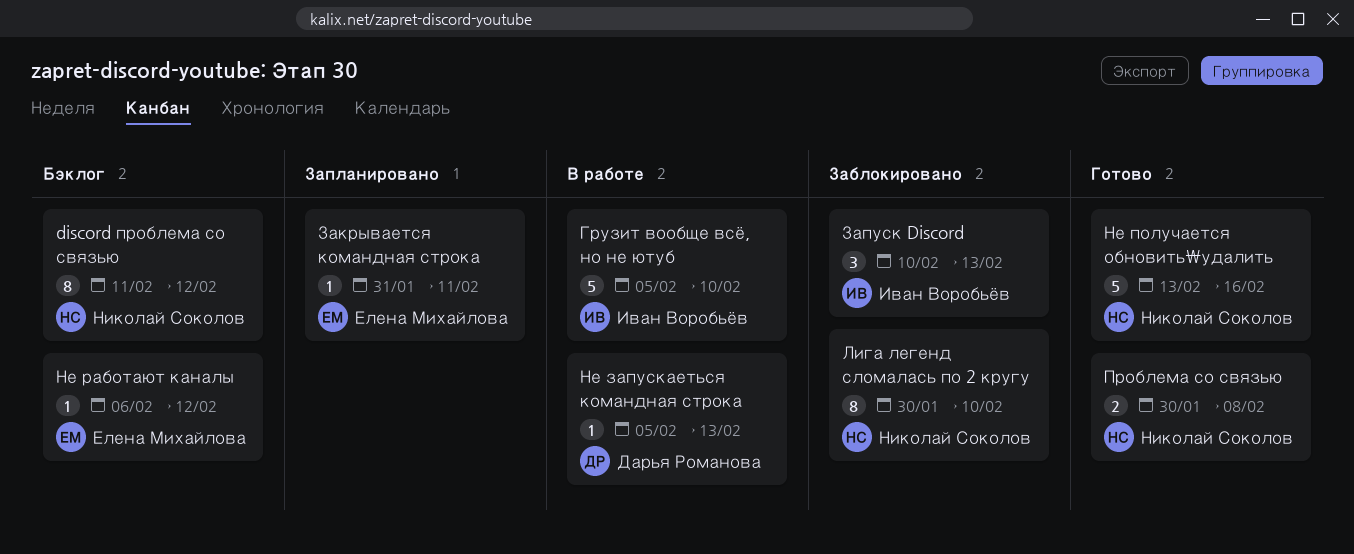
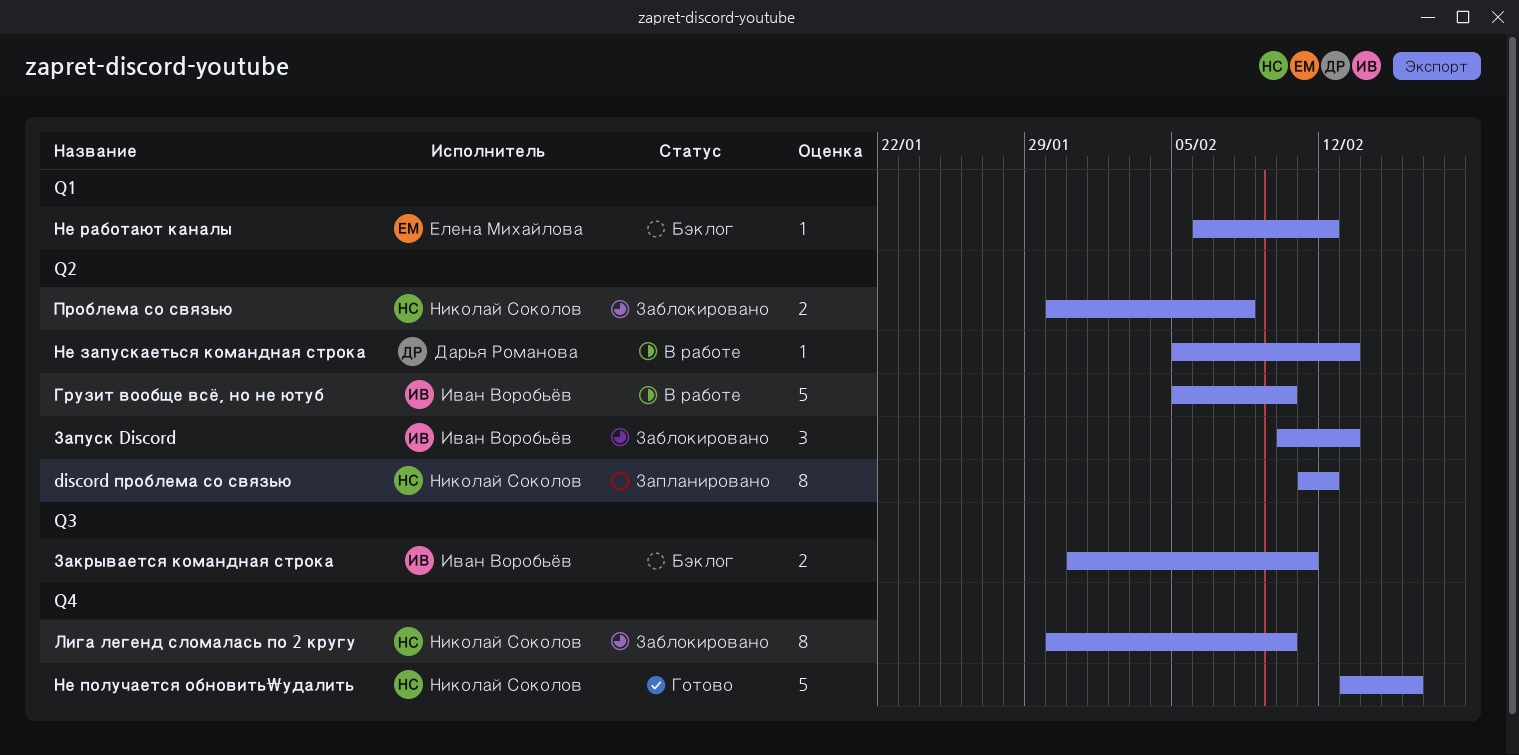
discord проблема со связью, status: Бэклог -> Запланировано
Закрывается командная строка, status: Запланировано -> Бэклог
Закрывается командная строка, owner: Елена Михайлова -> Иван Воробьёв
Закрывается командная строка, estimate: 1 -> 2
Проблема со связью, status: Готово -> Заблокировано

